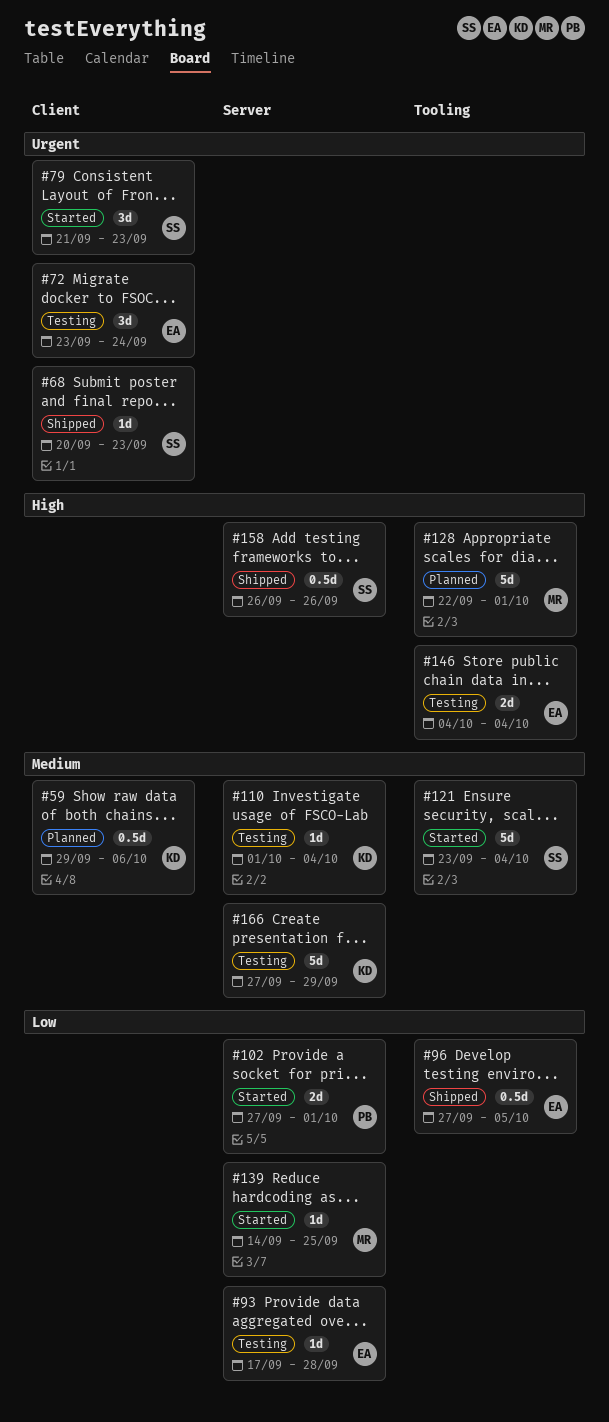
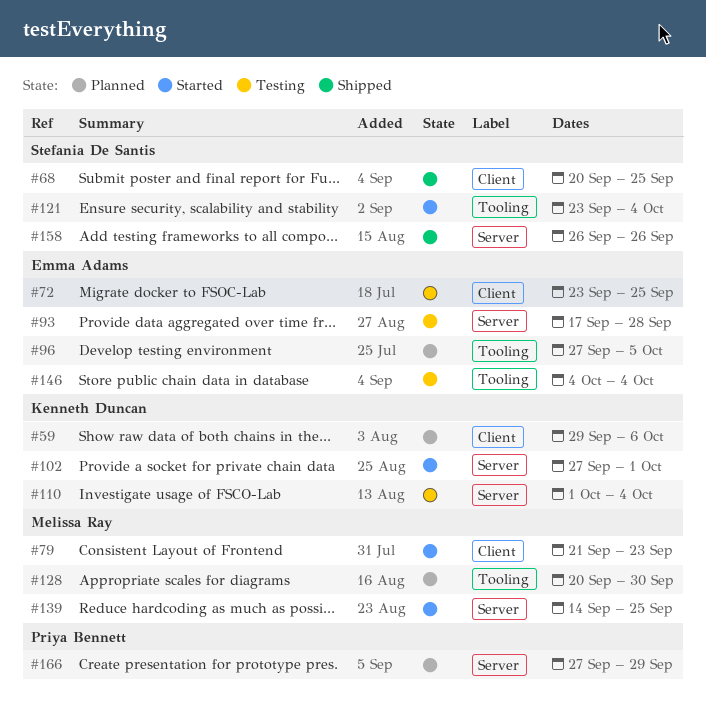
#68, due: Sep 23 -> Sep 25
#72, due: Sep 24 -> Sep 25
#79, owner: Stefania De Santis -> Melissa Ray
#96, status: Shipped -> Planned
#102, owner: Priya Bennett -> Kenneth Duncan
#128, start: Sep 22 -> Sep 20
#128, due: Oct 1 -> Sep 30
#166, status: Testing -> Planned
#166, owner: Kenneth Duncan -> Priya Bennett

